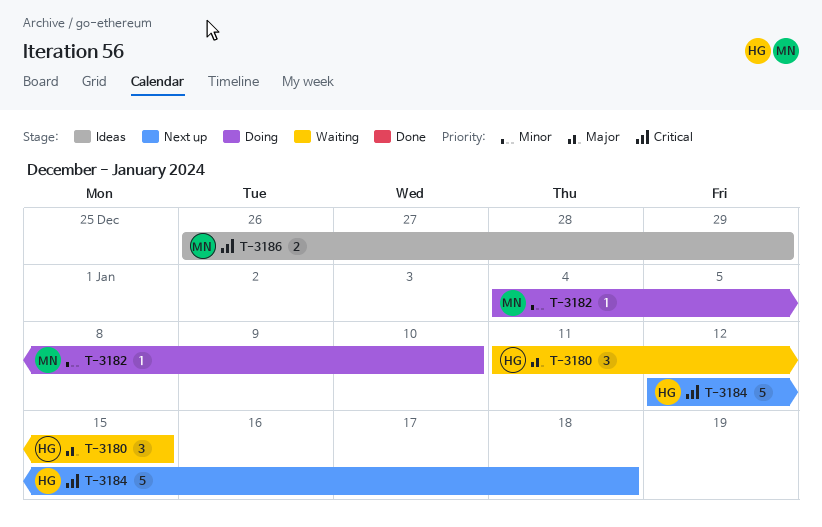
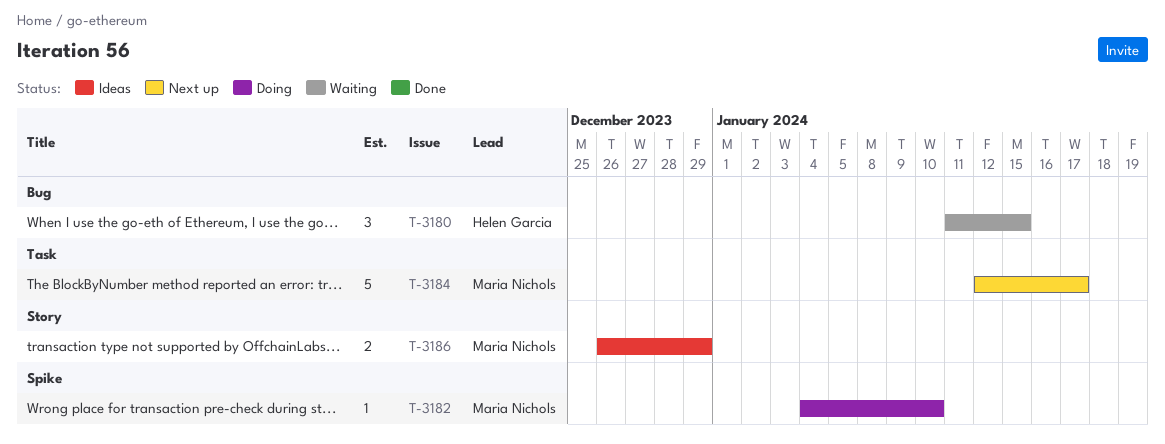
T-3184, owner: Helen Garcia -> Maria Nichols
T-3184, due: Jan 18 -> Jan 17

